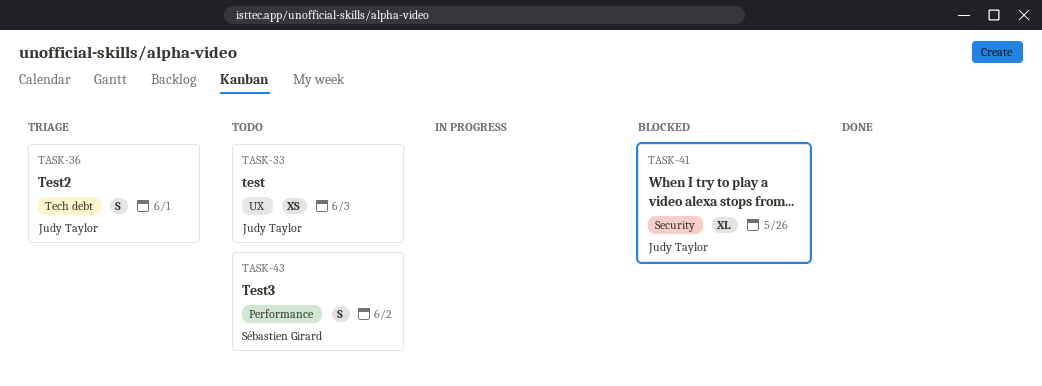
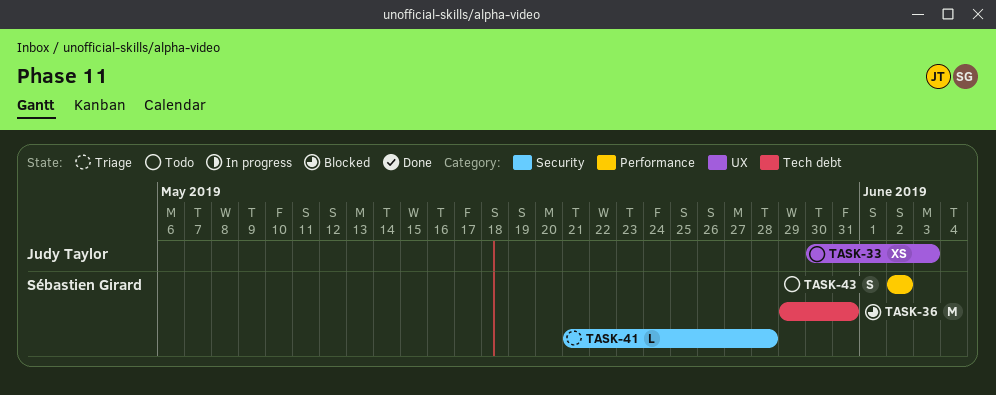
TASK-36, status: Triage -> Blocked
TASK-36, owner: Judy Taylor -> Sébastien Girard
TASK-36, estimate: S -> M
TASK-36, due: Jun 1 -> May 31
TASK-41, status: Blocked -> Triage
TASK-41, owner: Judy Taylor -> Sébastien Girard
TASK-41, estimate: XL -> L
TASK-41, due: May 26 -> May 28

